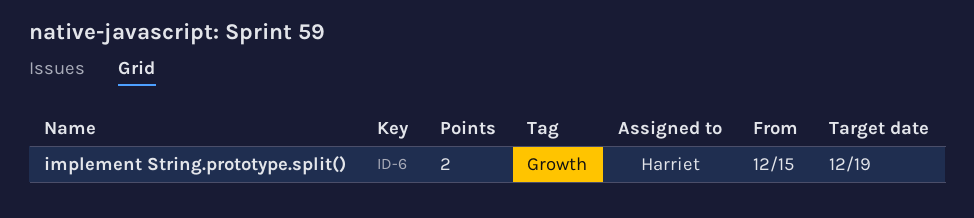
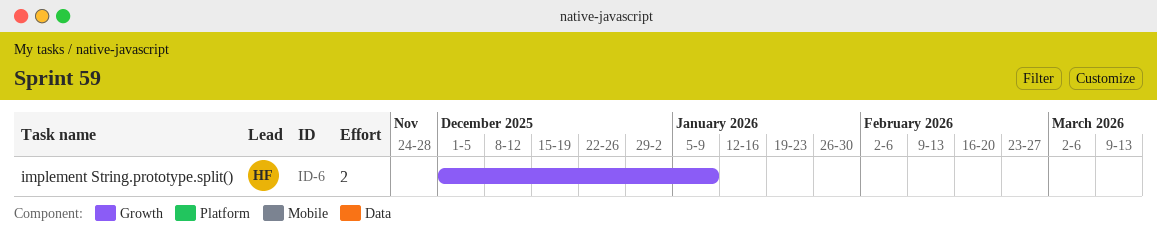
ID-6, start: Dec 15 -> Dec 1
ID-6, due: Dec 19 -> Jan 9

